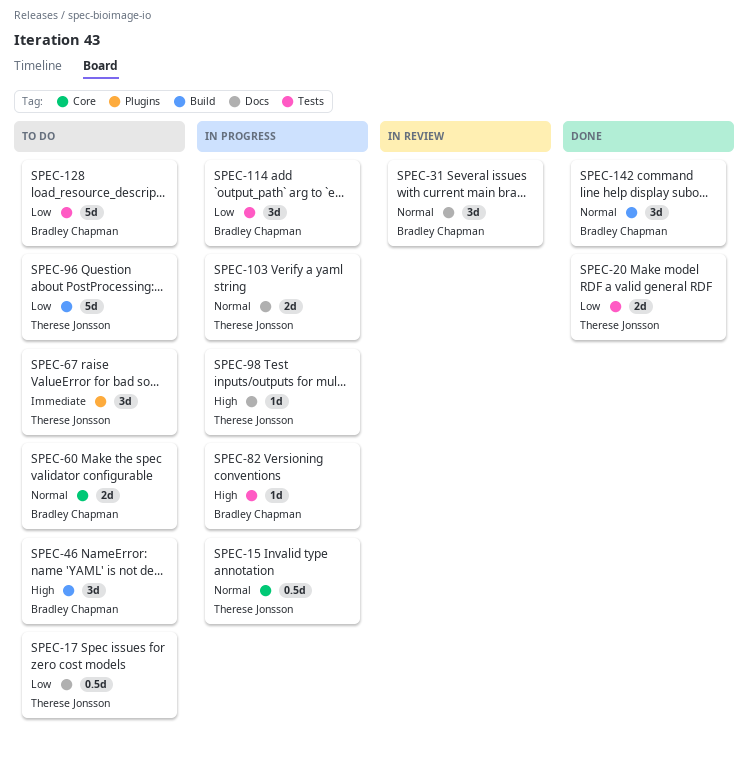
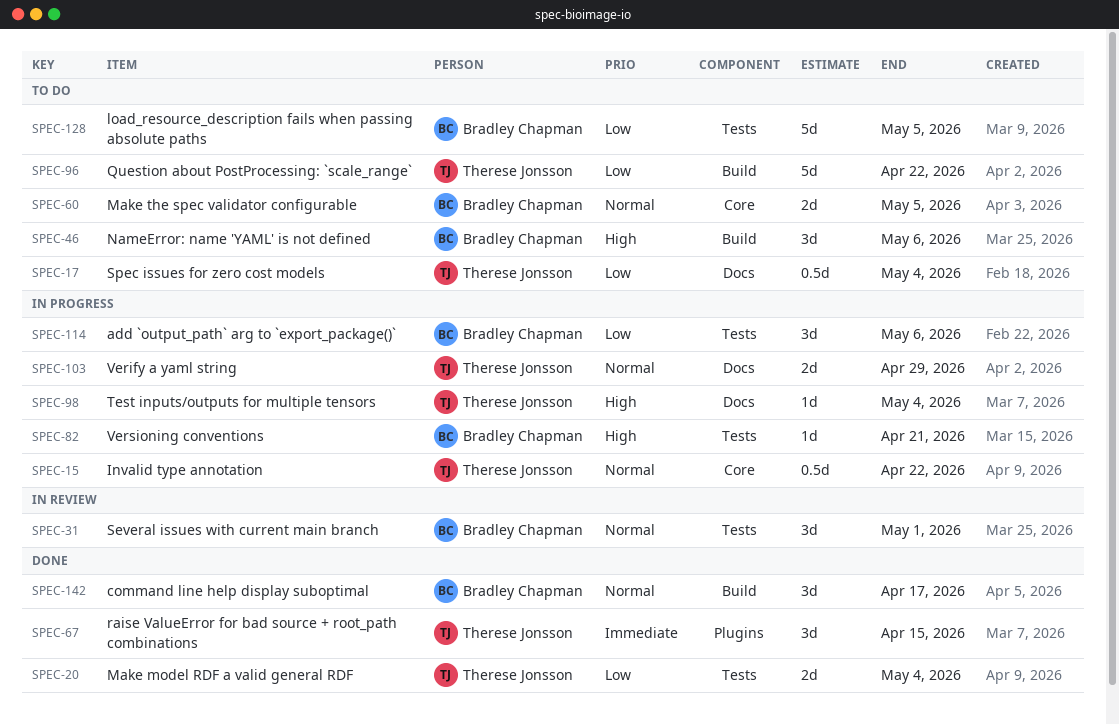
SPEC-31, label: Docs -> Tests
SPEC-67, status: To do -> Done

